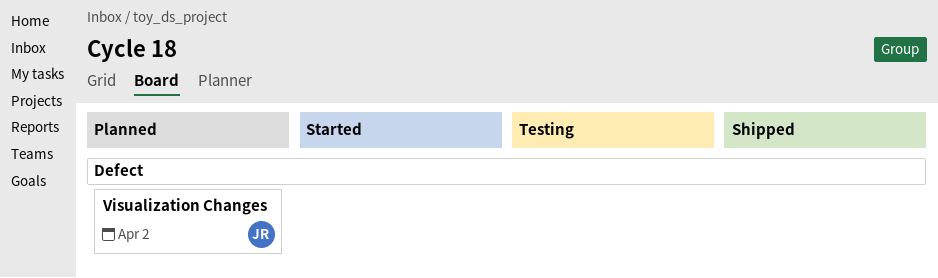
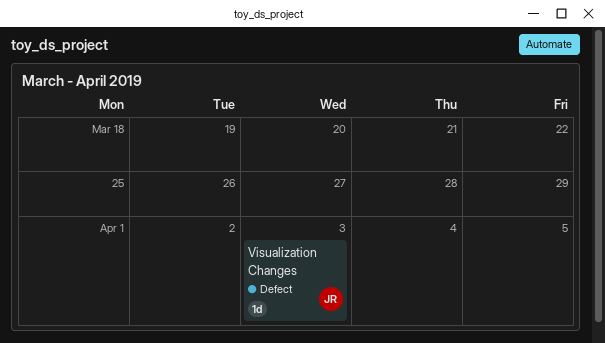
Visualization Changes, due: Apr 2 -> Apr 3

